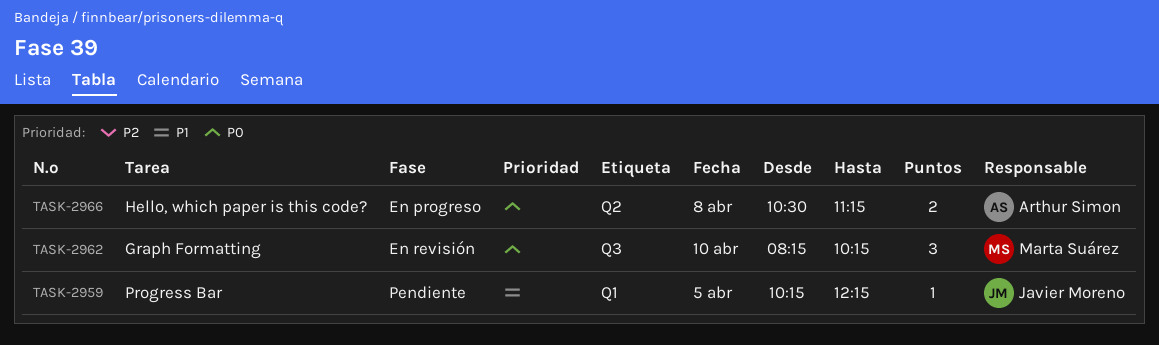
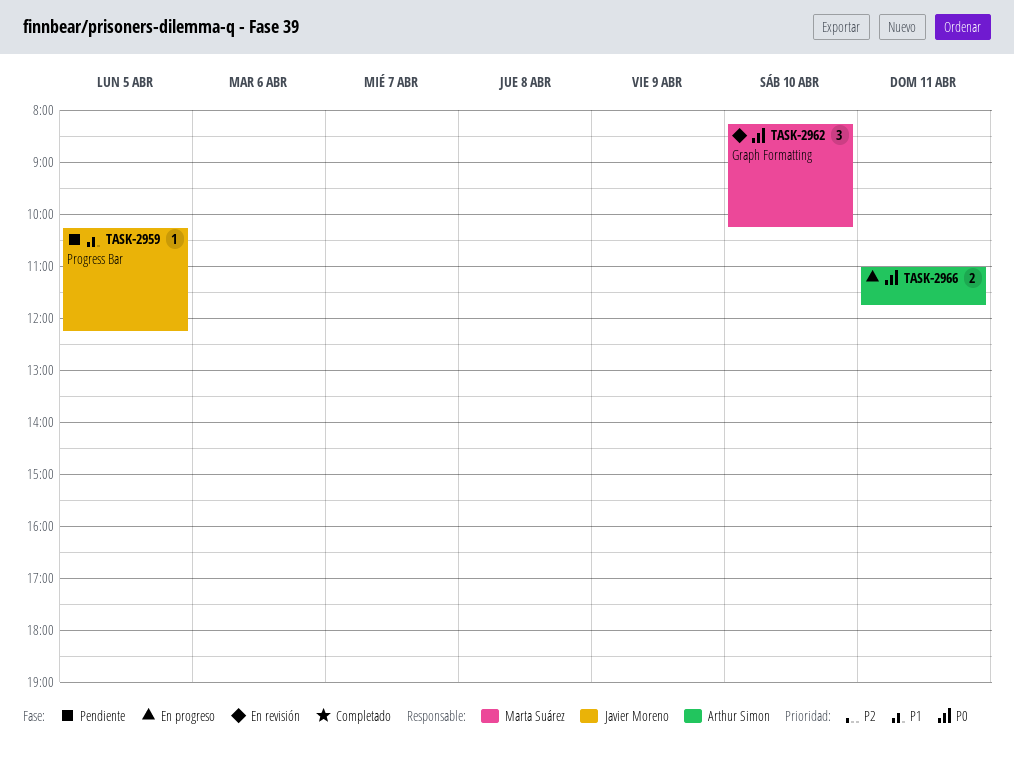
TASK-2966, day: Apr 8 -> Apr 11
TASK-2966, begins: 10:30 -> 11:00
TASK-2966, ends: 11:15 -> 11:45

